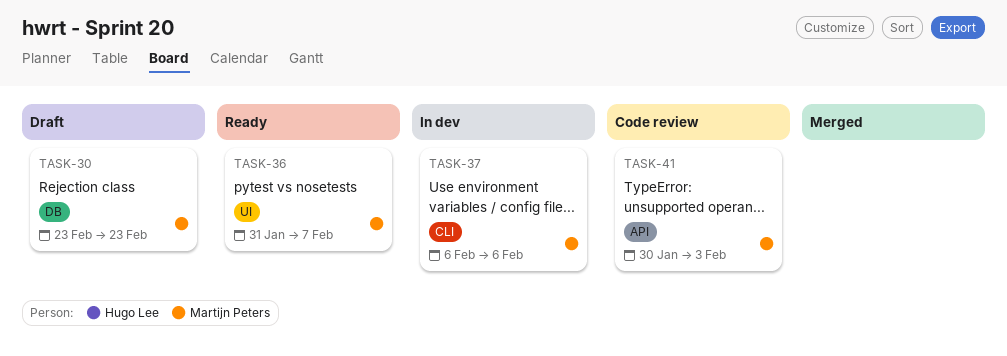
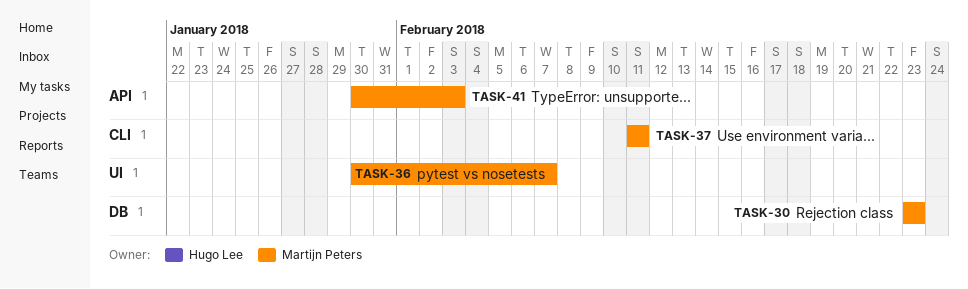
TASK-36, start: Jan 31 -> Jan 30
TASK-37, start: Feb 6 -> Feb 11
TASK-37, due: Feb 6 -> Feb 11

